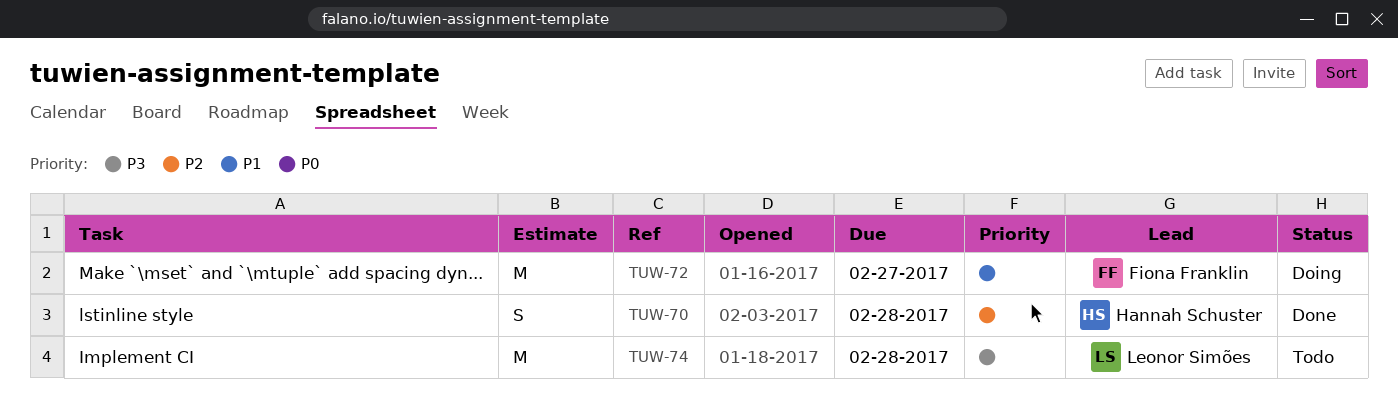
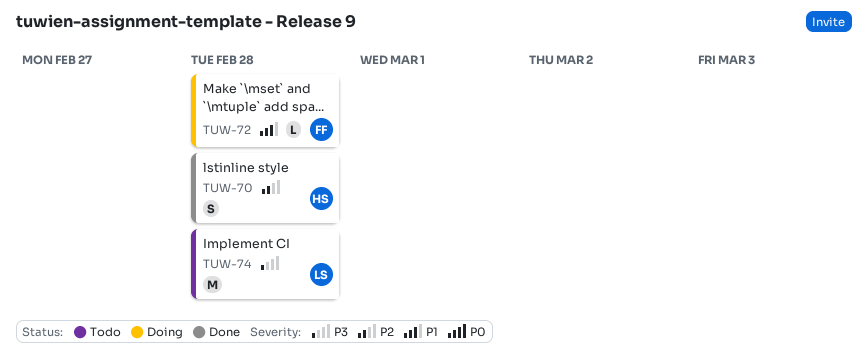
TUW-72, estimate: M -> L
TUW-72, due: Feb 27 -> Feb 28

